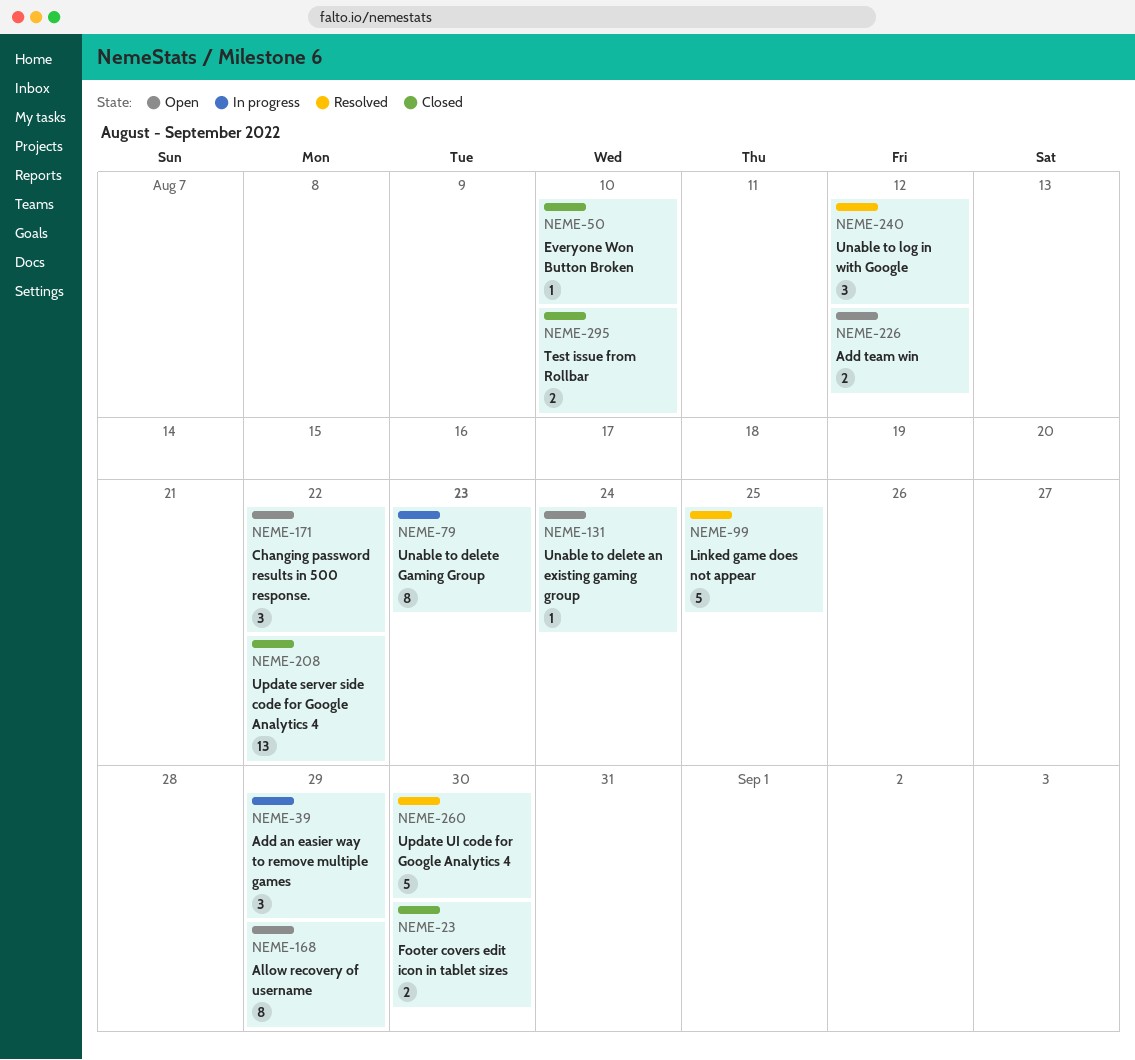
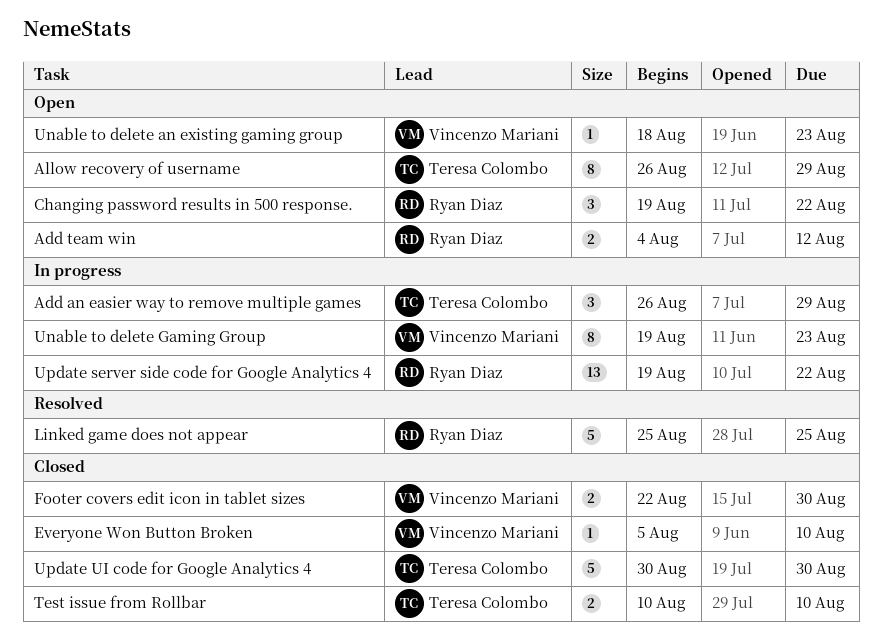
Unable to delete an existing gaming group, due: Aug 24 -> Aug 23
Unable to log in with Google: present -> none
Update server side code for Google Analytics 4, status: Closed -> In progress
Update UI code for Google Analytics 4, status: Resolved -> Closed

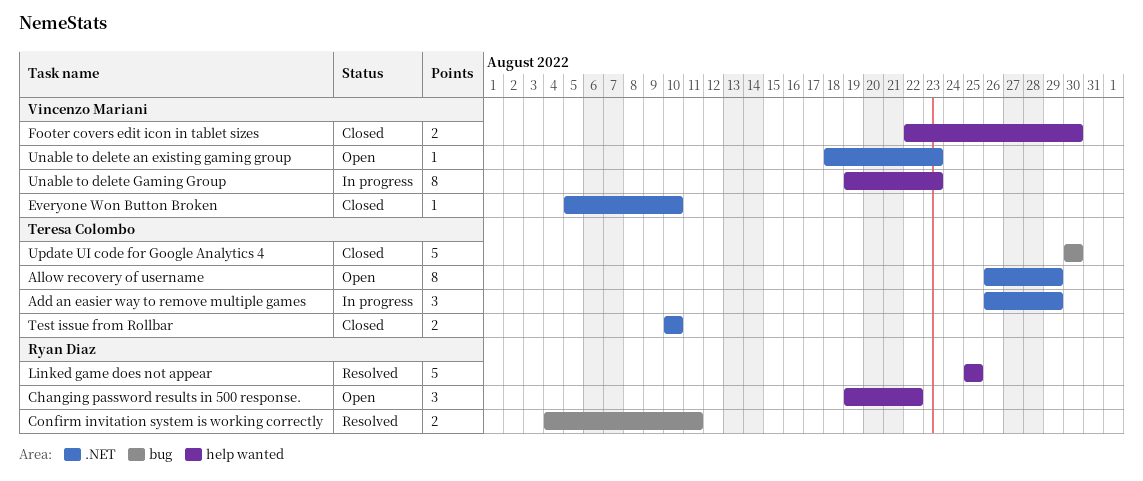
Add team win: present -> none
Confirm invitation system is working correctly: none -> present
Update server side code for Google Analytics 4: present -> none

